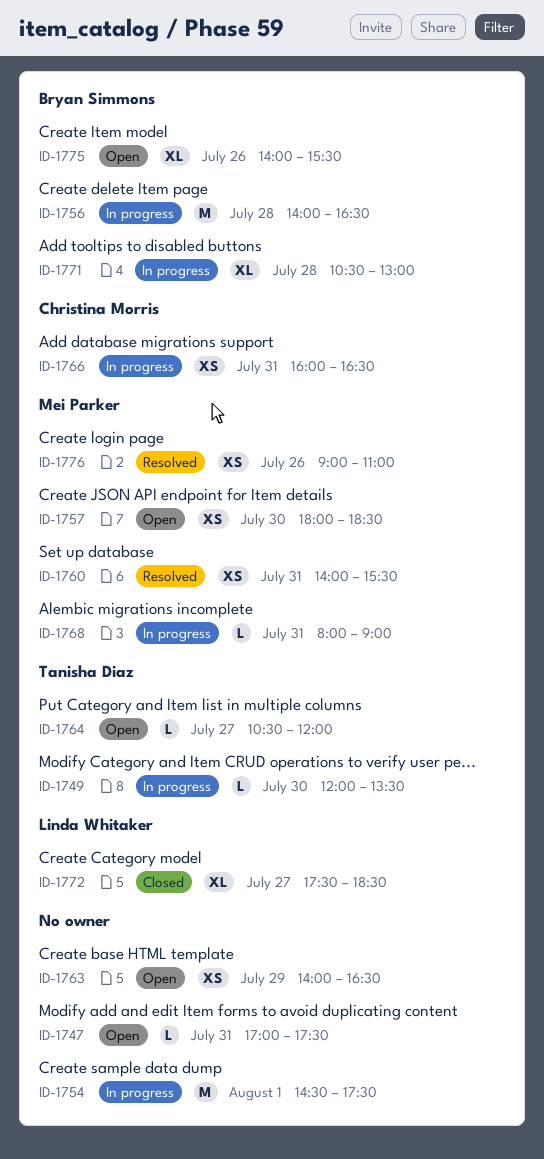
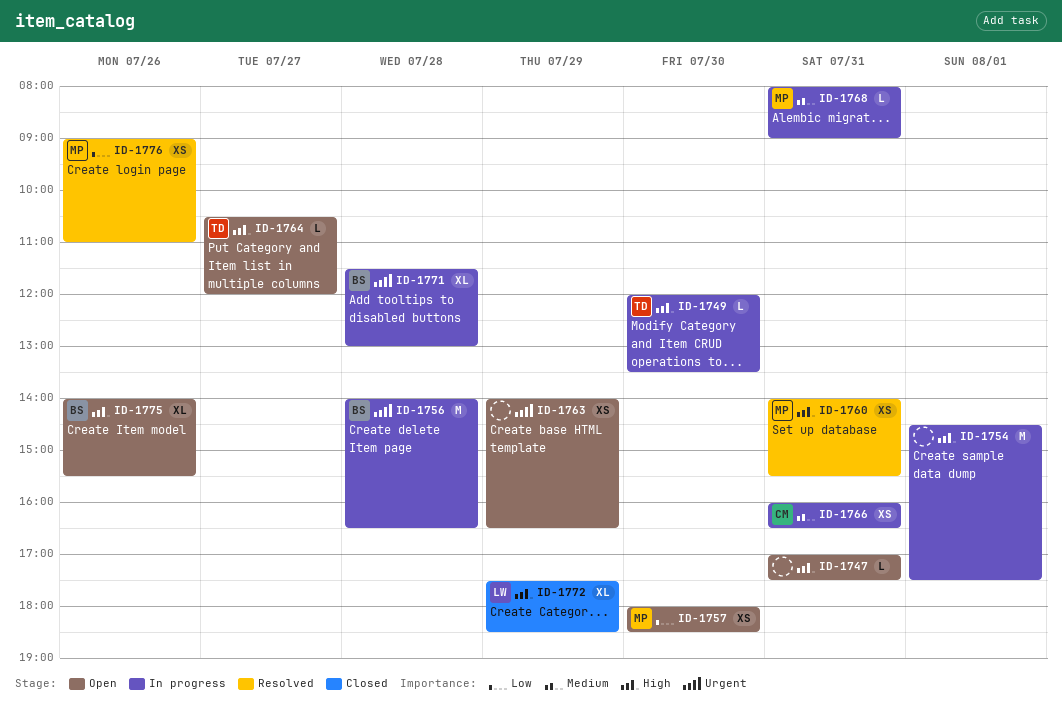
ID-1771, begins: 10:30 -> 11:30
ID-1772, day: Jul 27 -> Jul 29

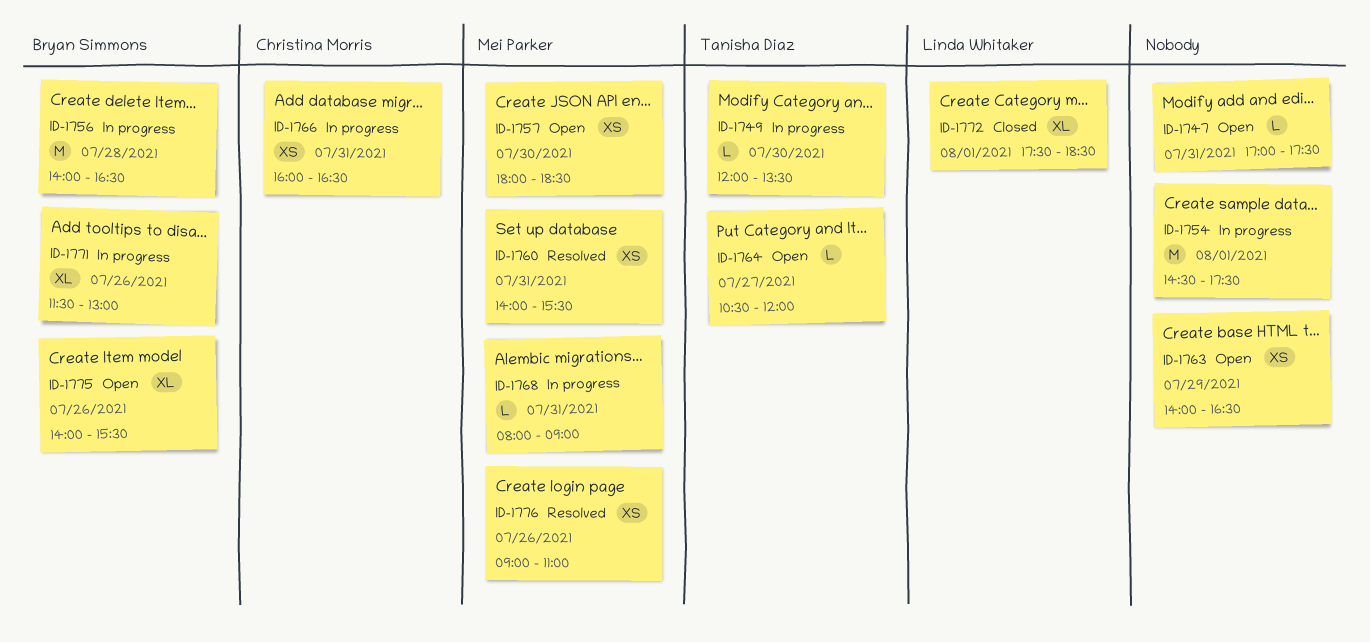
ID-1771, day: Jul 28 -> Jul 26
ID-1772, day: Jul 29 -> Aug 1

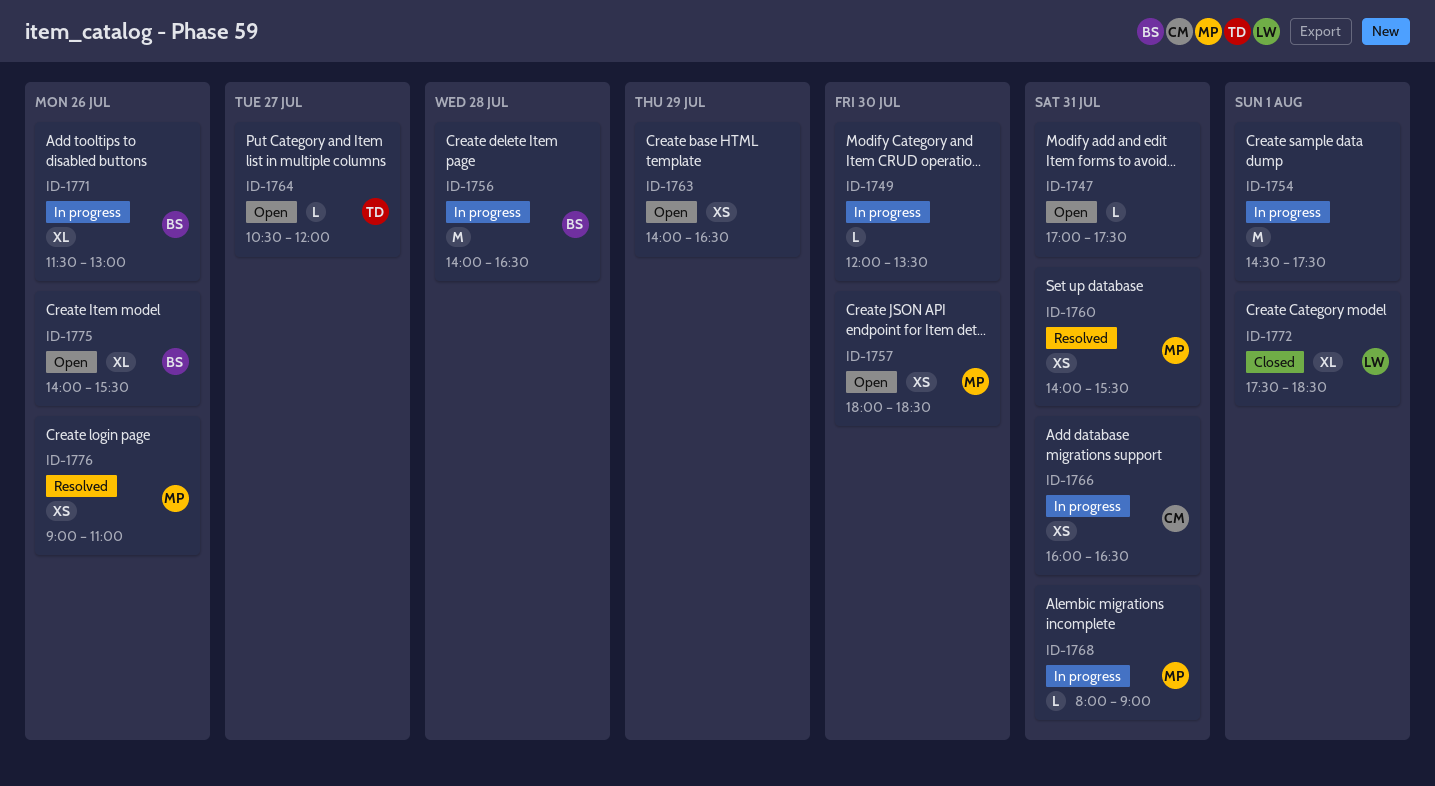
ID-1749, owner: Tanisha Diaz -> none

